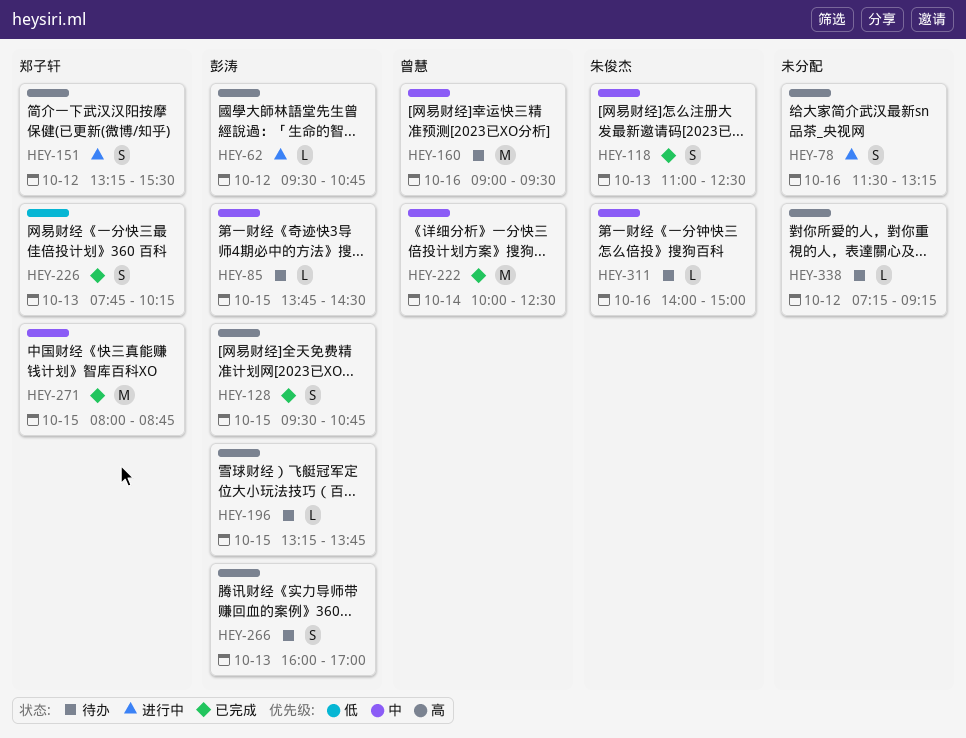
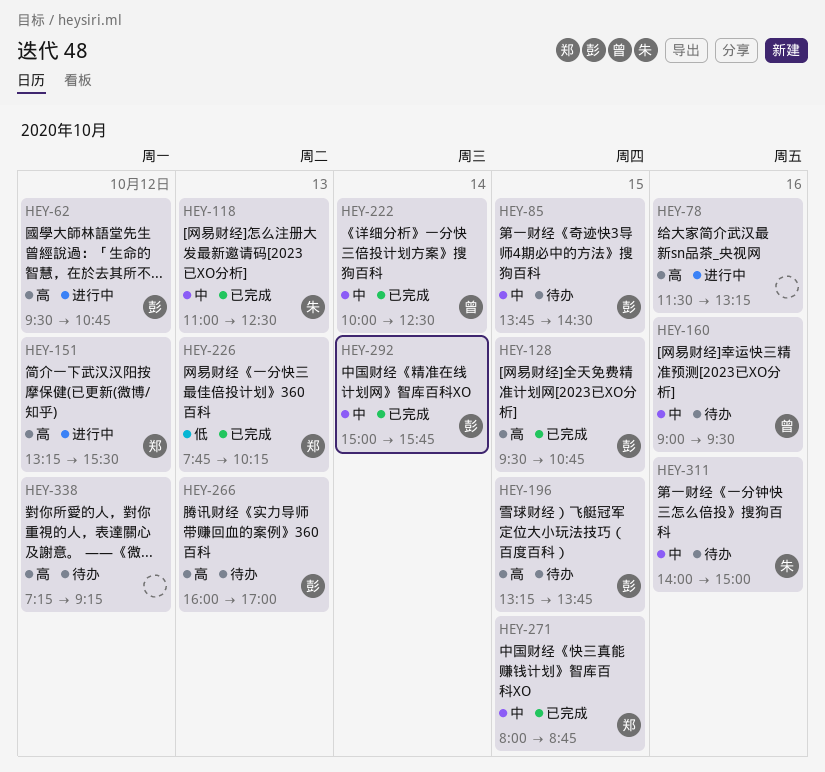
HEY-292: none -> present

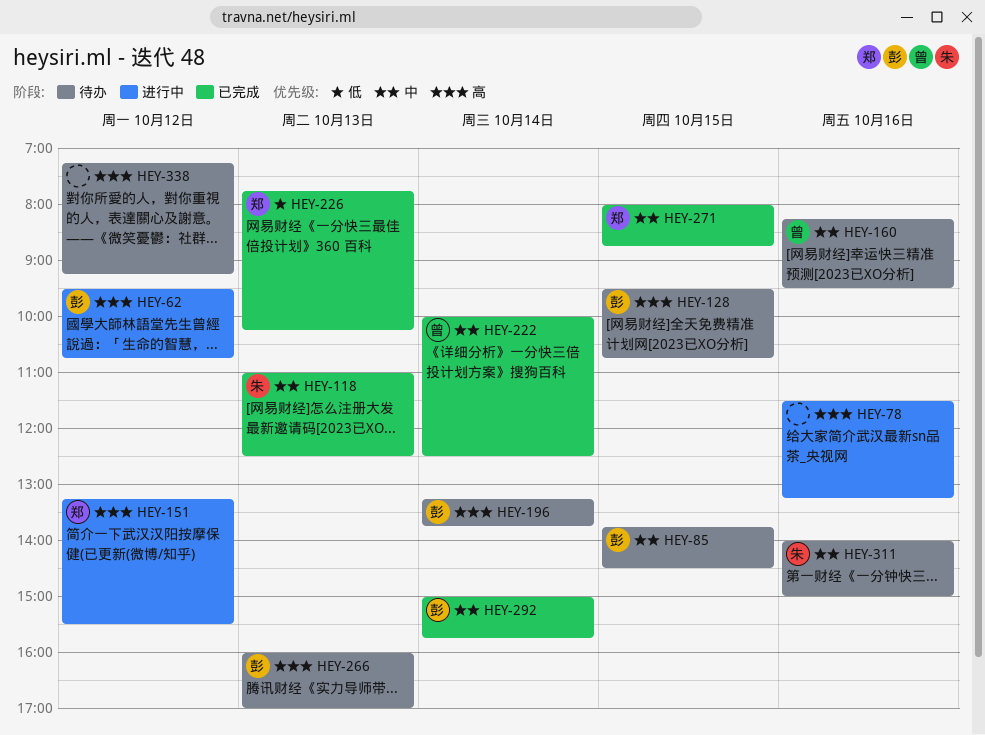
HEY-128, status: 已完成 -> 待办
HEY-160, begins: 09:00 -> 08:15
HEY-196, day: Oct 15 -> Oct 14

